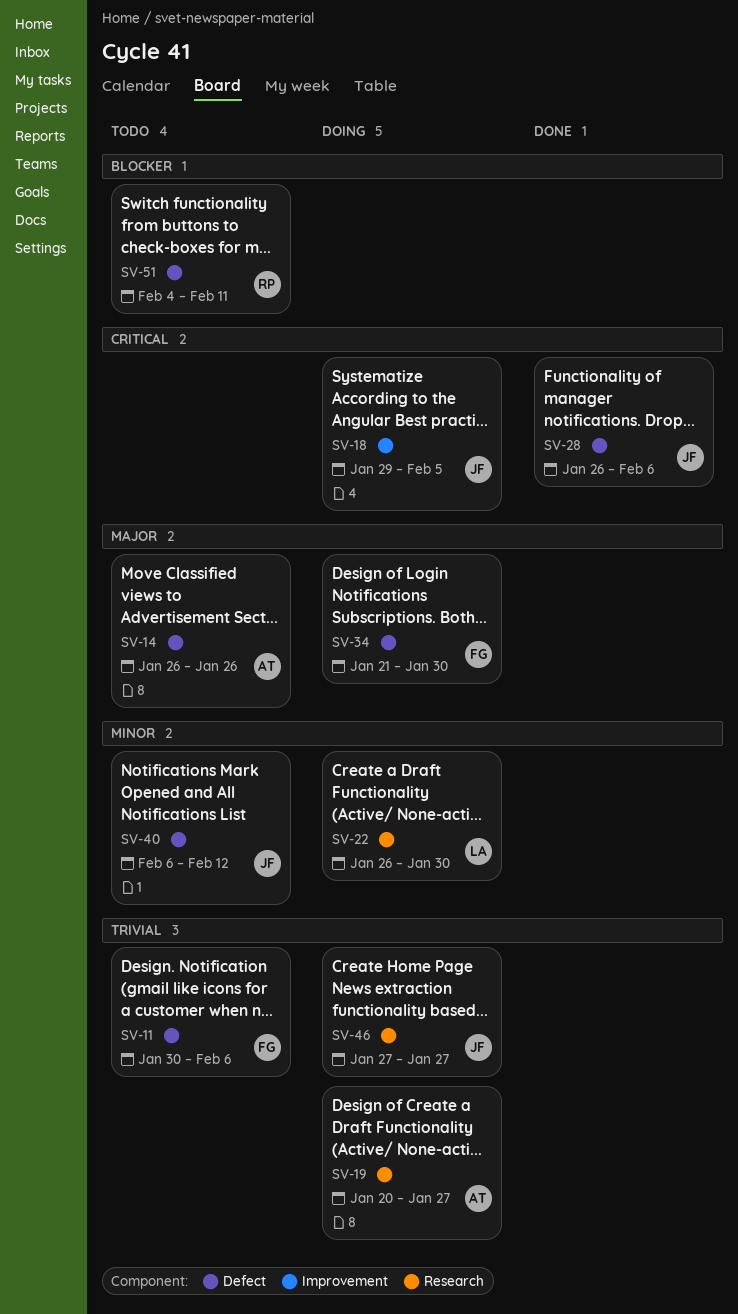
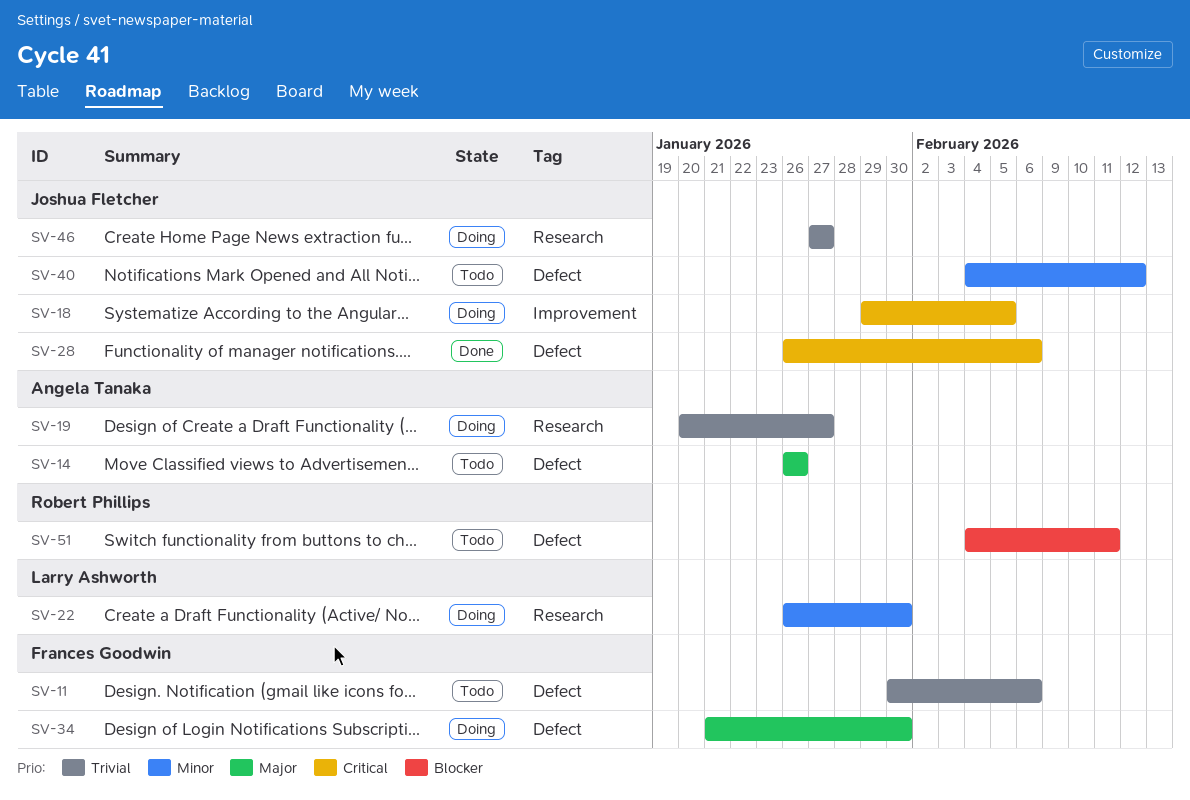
SV-40, start: Feb 6 -> Feb 4

